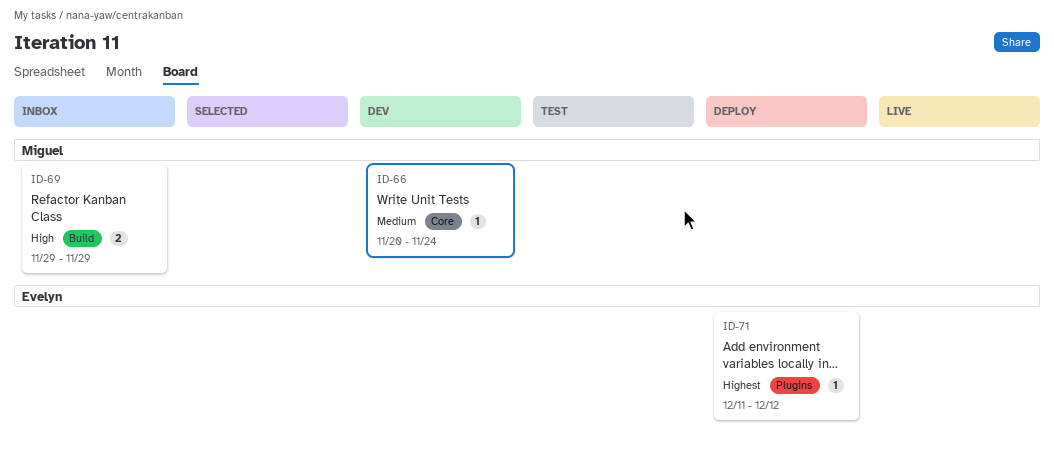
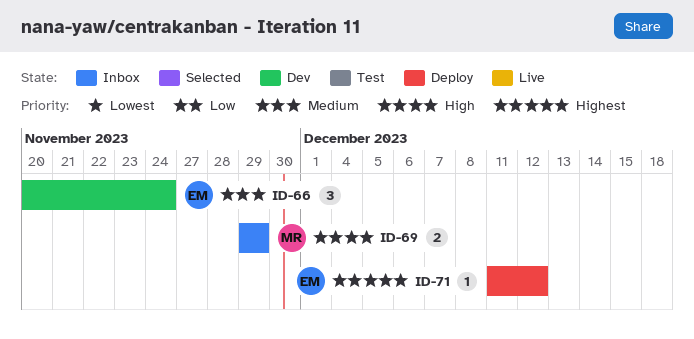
ID-66, owner: Miguel -> Evelyn
ID-66, estimate: 1 -> 3

